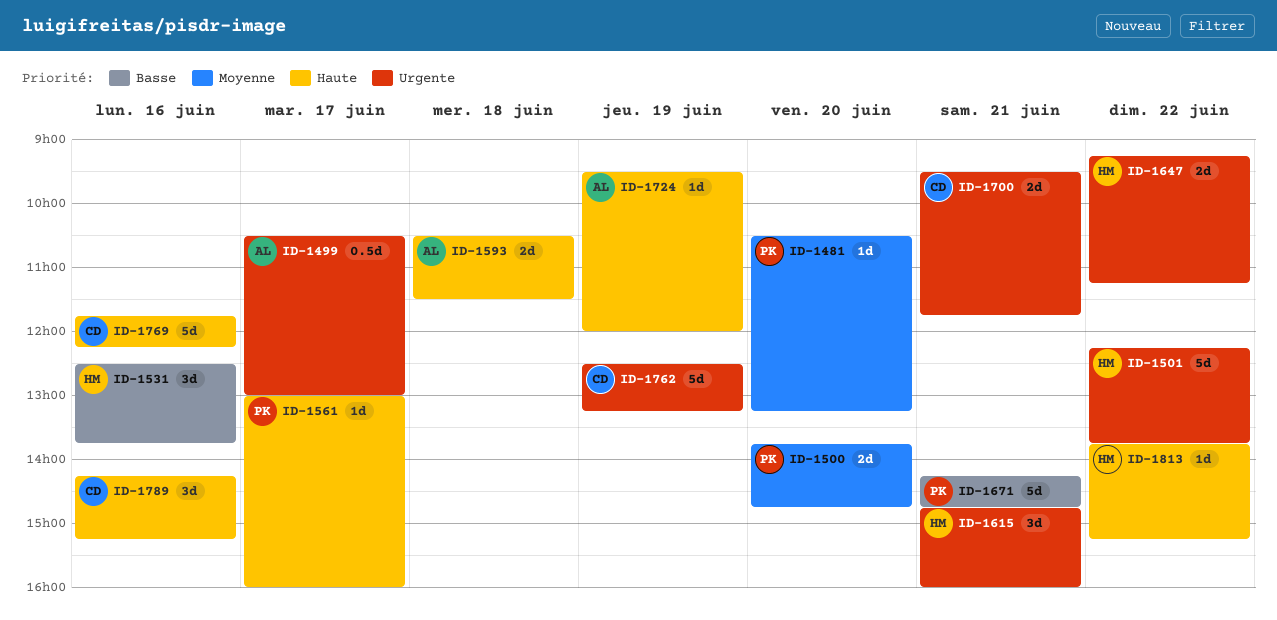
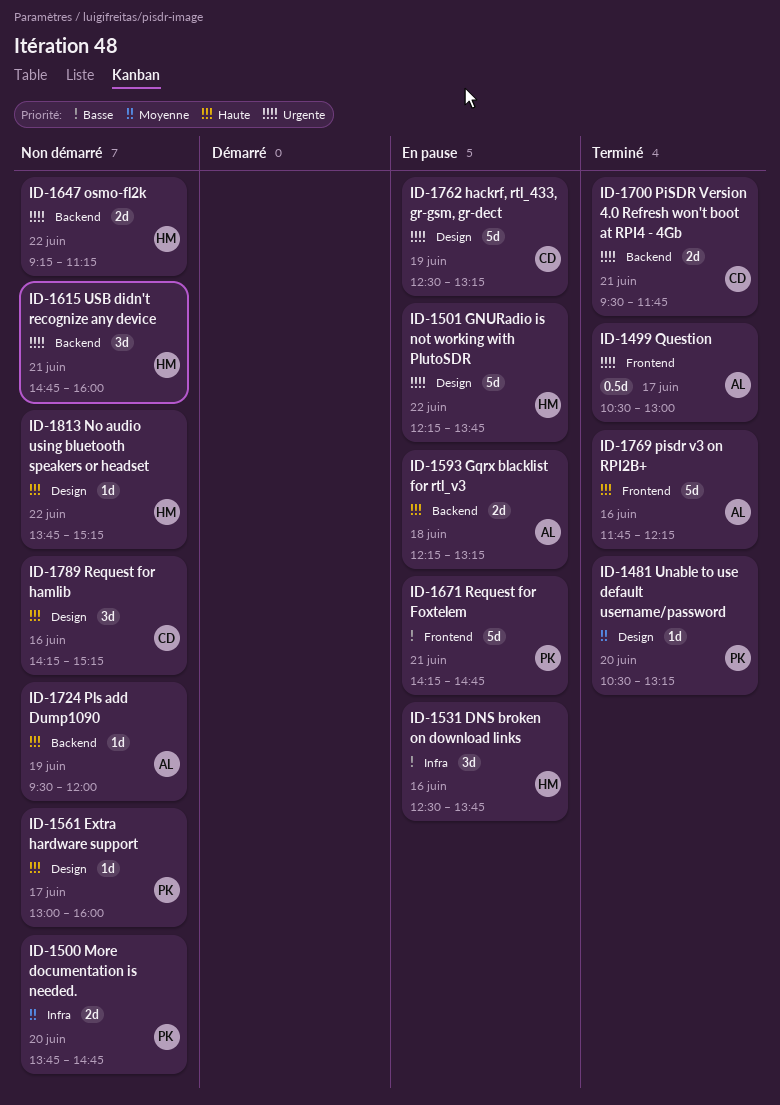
ID-1593, begins: 10:30 -> 12:15
ID-1593, ends: 11:30 -> 13:15
ID-1769, owner: CD -> AL

